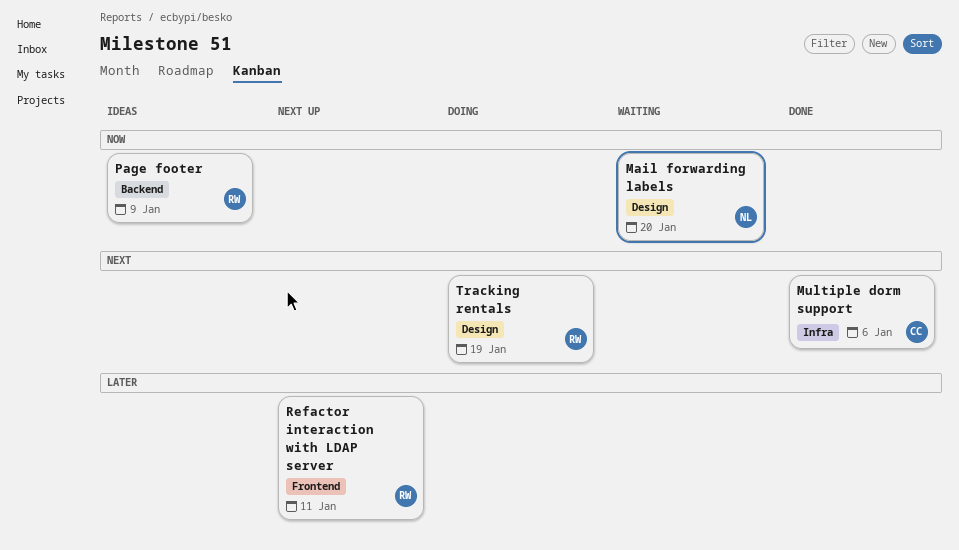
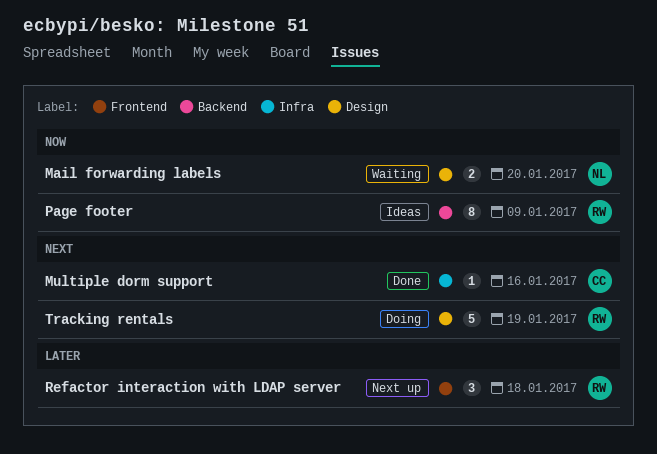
Multiple dorm support, due: Jan 6 -> Jan 16
Refactor interaction with LDAP server, due: Jan 11 -> Jan 18

